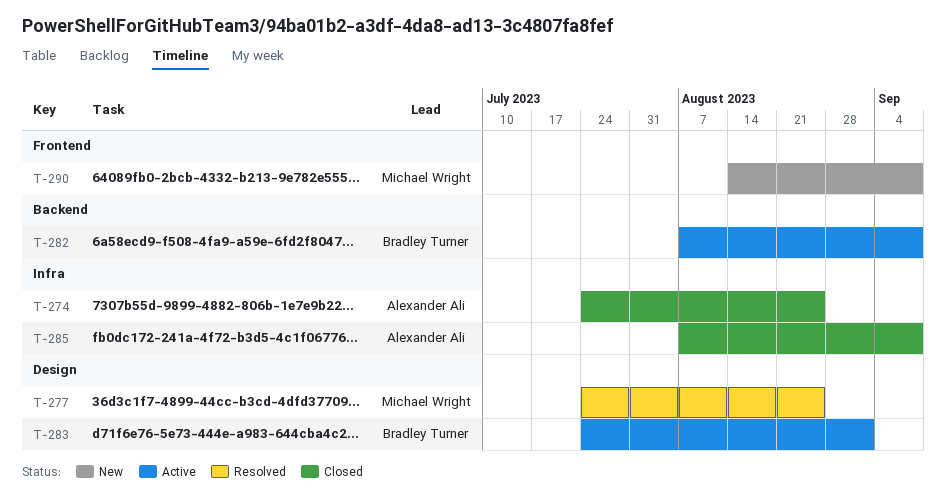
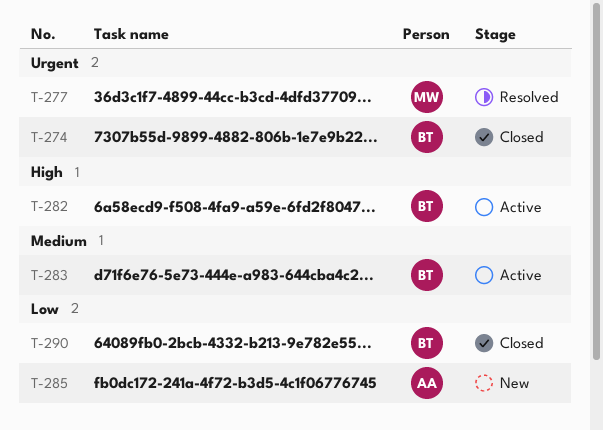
T-274, owner: Alexander Ali -> Bradley Turner
T-285, status: Closed -> New
T-290, status: New -> Closed
T-290, owner: Michael Wright -> Bradley Turner

